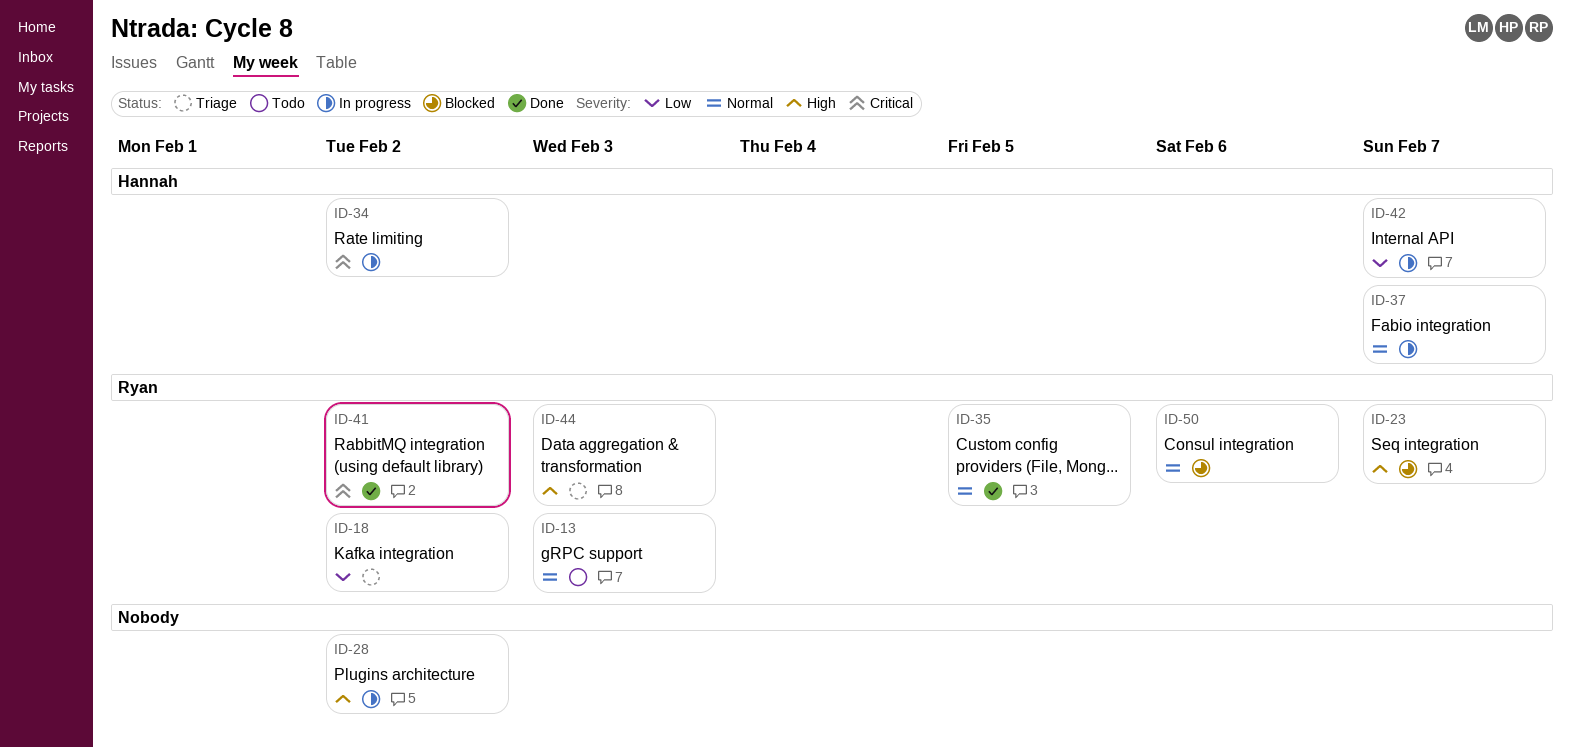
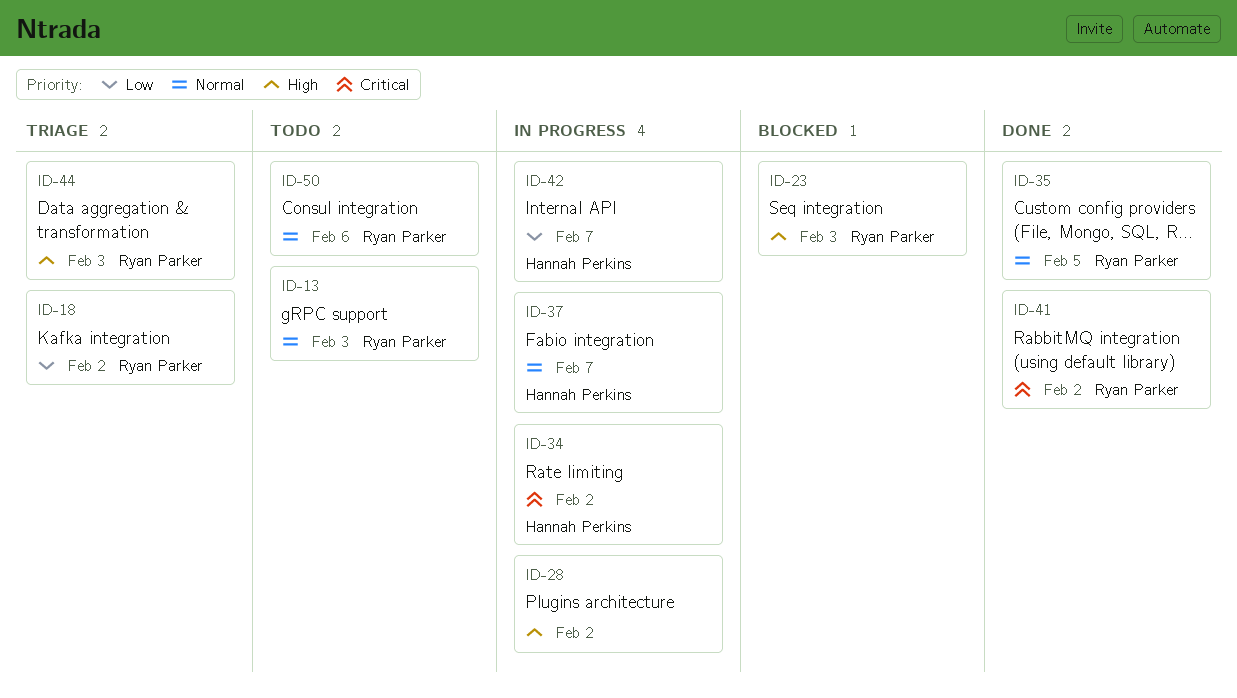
ID-23, due: Feb 7 -> Feb 3
ID-50, status: Blocked -> Todo

